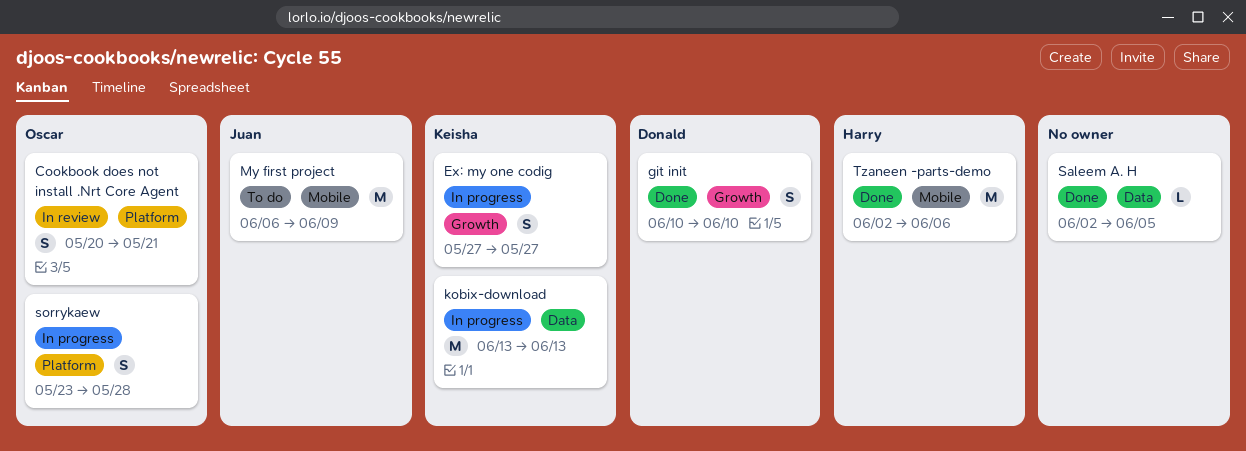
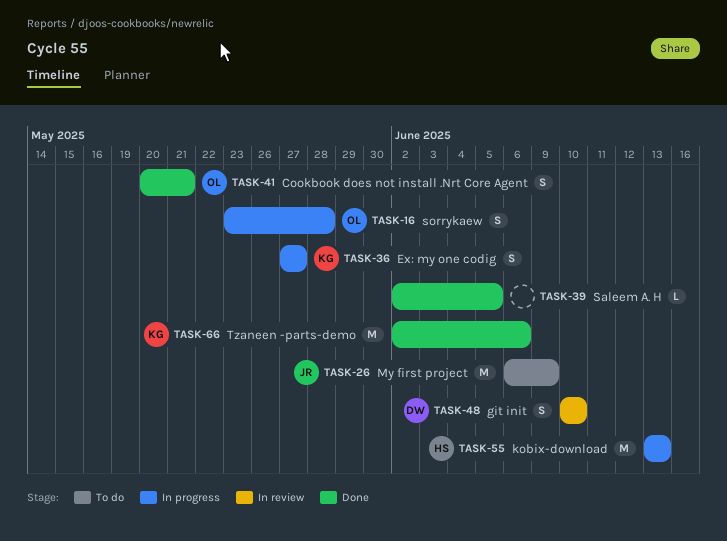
Cookbook does not install .Nrt Core Agent, status: In review -> Done
git init, status: Done -> In review
kobix-download, owner: Keisha -> Harry
Tzaneen -parts-demo, owner: Harry -> Keisha

